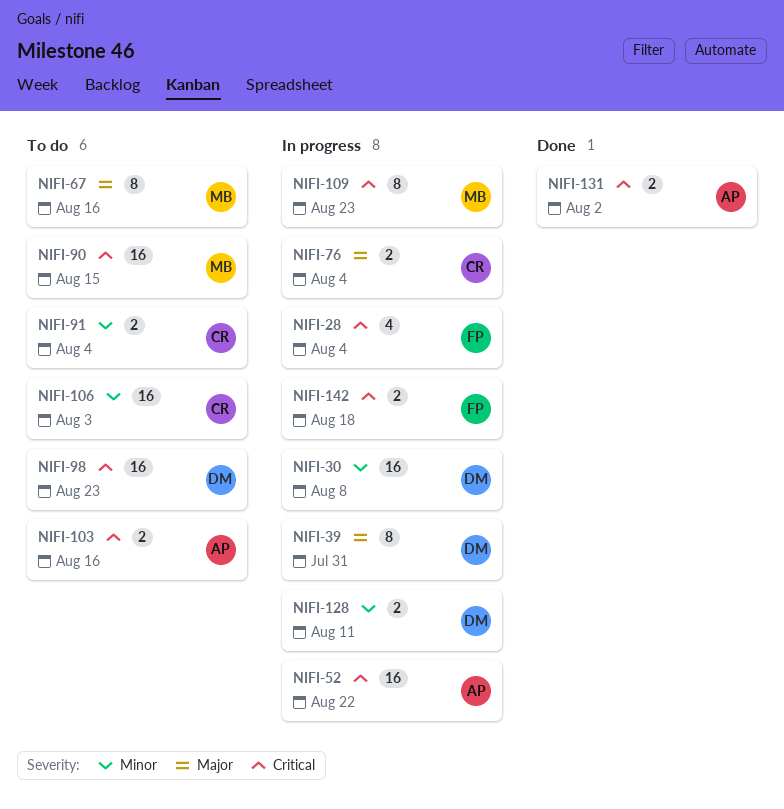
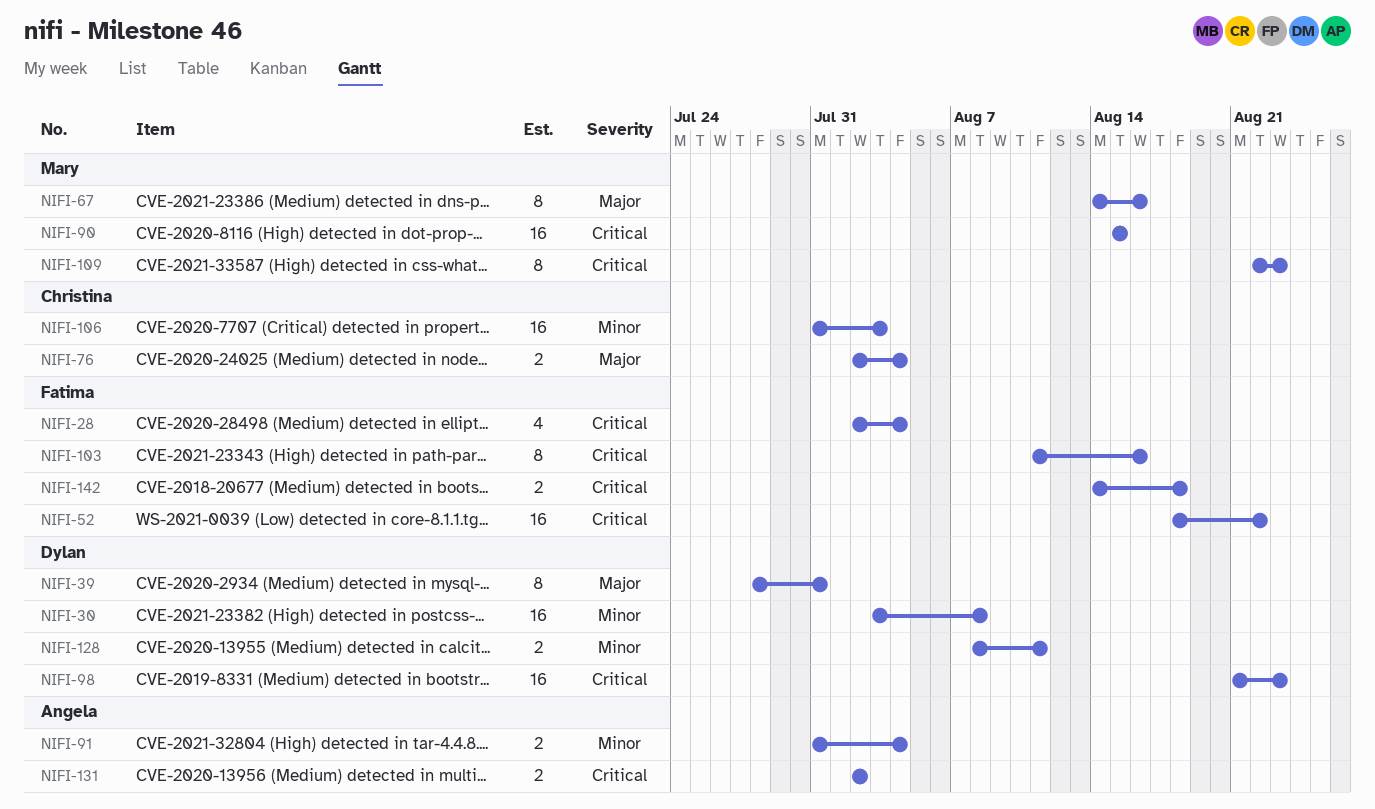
NIFI-52, owner: Angela -> Fatima
NIFI-91, owner: Christina -> Angela
NIFI-103, owner: Angela -> Fatima
NIFI-103, estimate: 2 -> 8

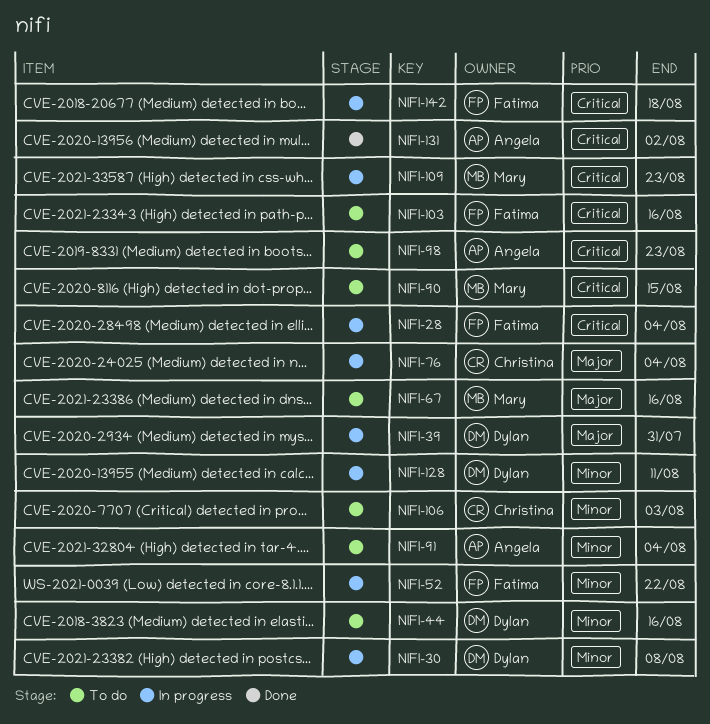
NIFI-44: none -> present
NIFI-52, priority: Critical -> Minor
NIFI-98, owner: Dylan -> Angela

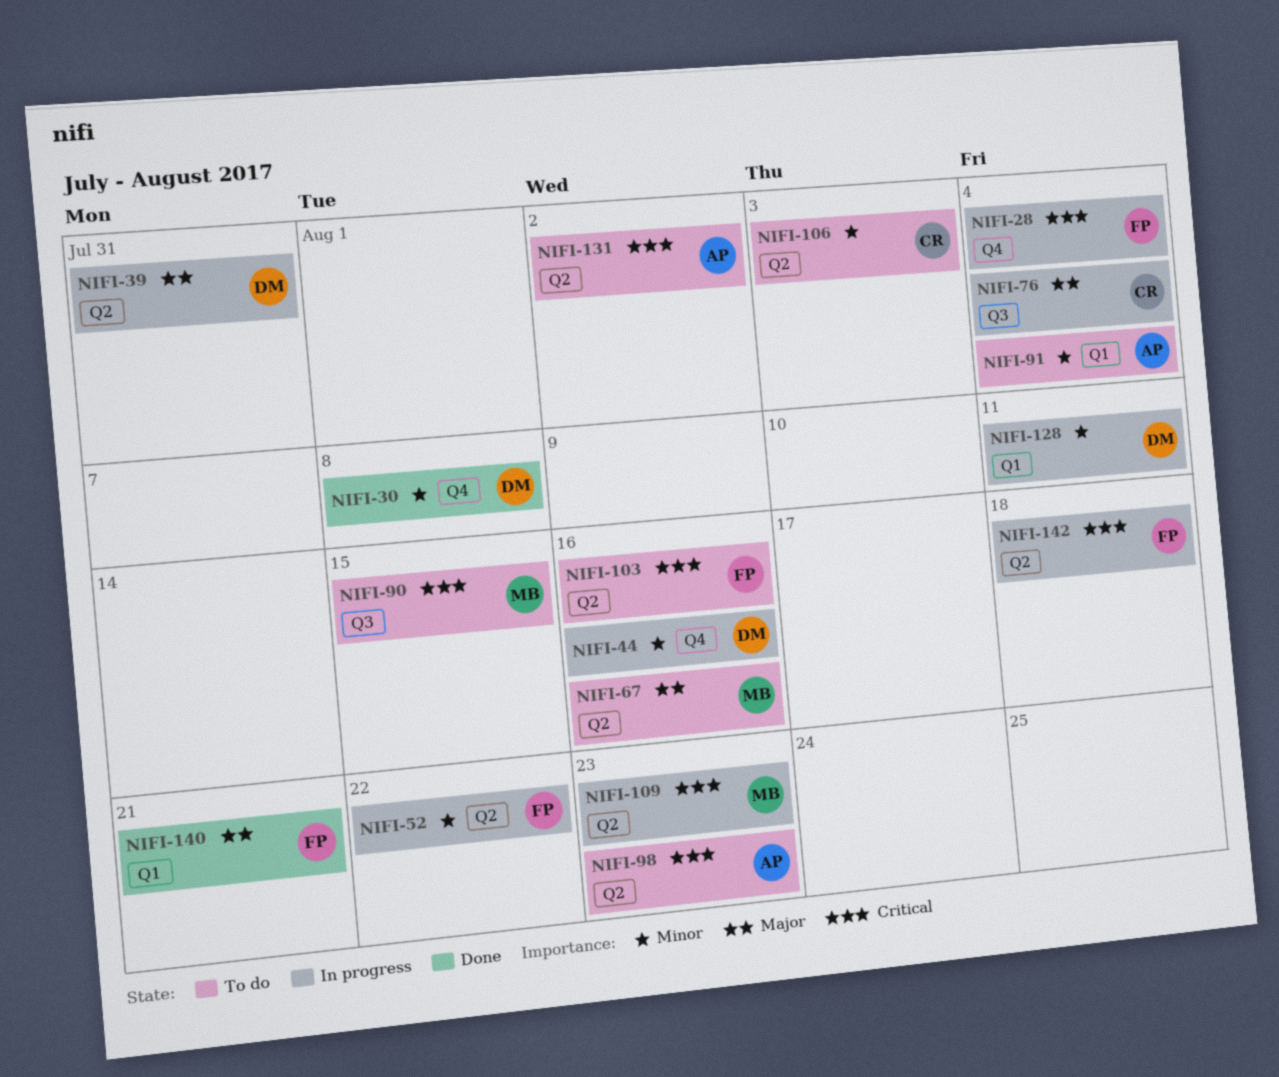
NIFI-30, status: In progress -> Done
NIFI-44, status: To do -> In progress
NIFI-131, status: Done -> To do
NIFI-140: none -> present

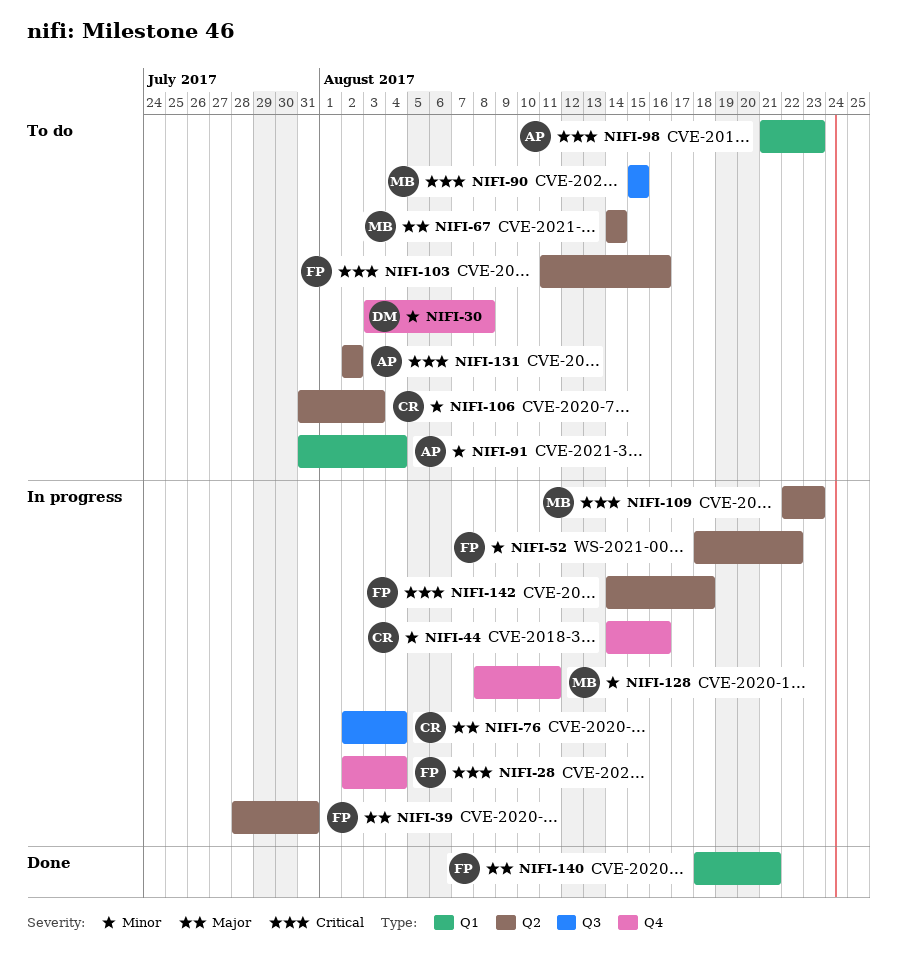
NIFI-30, status: Done -> To do
NIFI-39, owner: DM -> FP
NIFI-44, owner: DM -> CR
NIFI-67, due: Aug 16 -> Aug 14
NIFI-98, label: Q2 -> Q1
NIFI-128, owner: DM -> MB
NIFI-128, label: Q1 -> Q4

